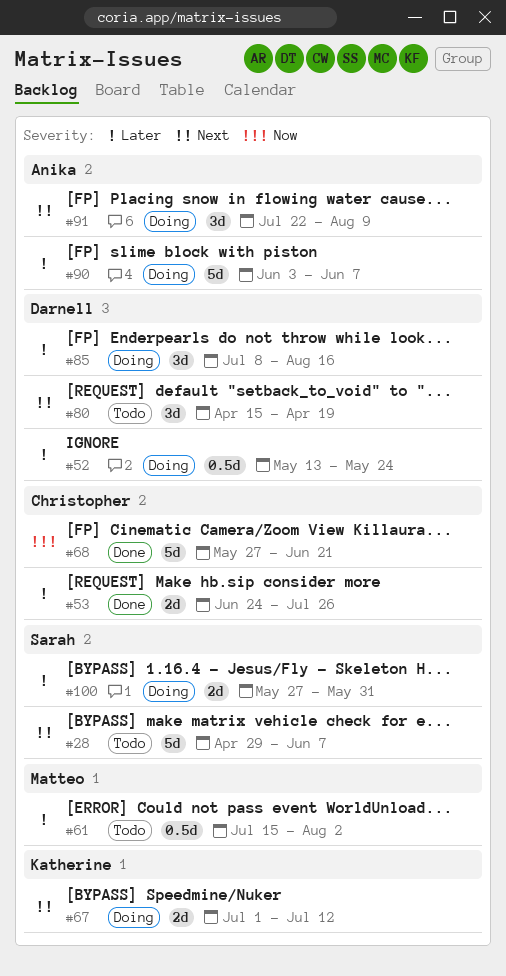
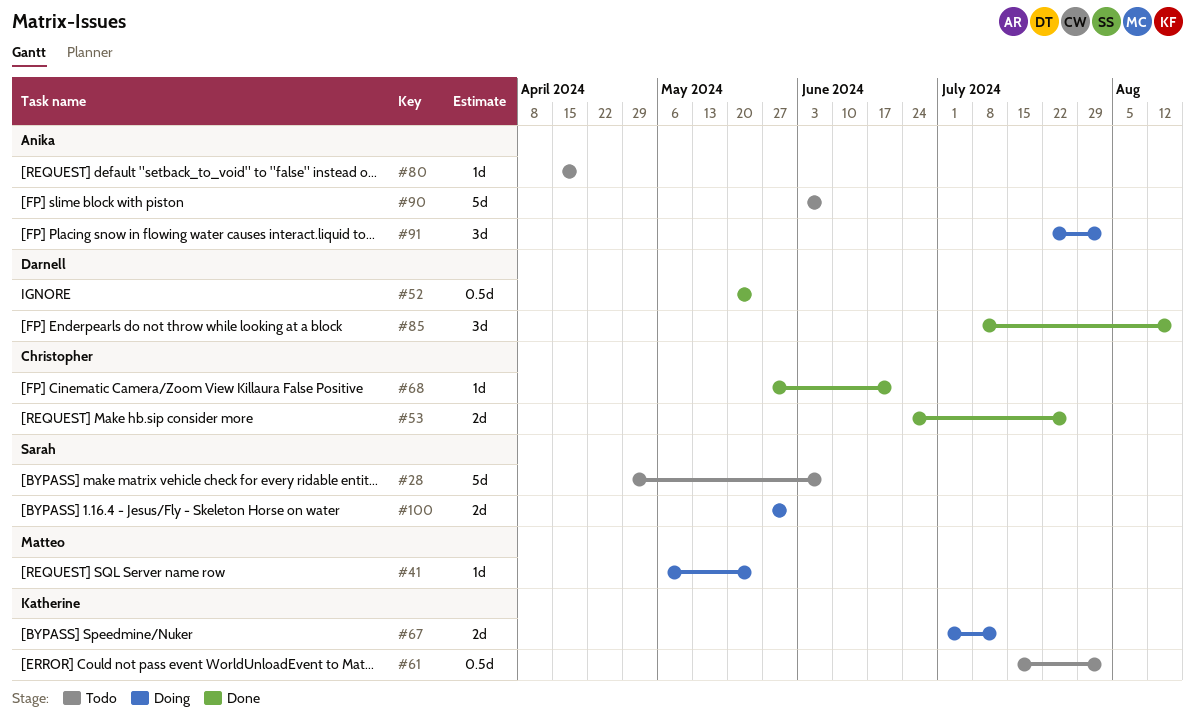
#41: none -> present
#52, status: Doing -> Done
#52, start: May 13 -> May 20
#61, owner: Matteo -> Katherine
#68, estimate: 5d -> 1d
#80, owner: Darnell -> Anika
#80, estimate: 3d -> 1d
#85, status: Doing -> Done
#90, status: Doing -> Todo
#91, due: Aug 9 -> Aug 2

